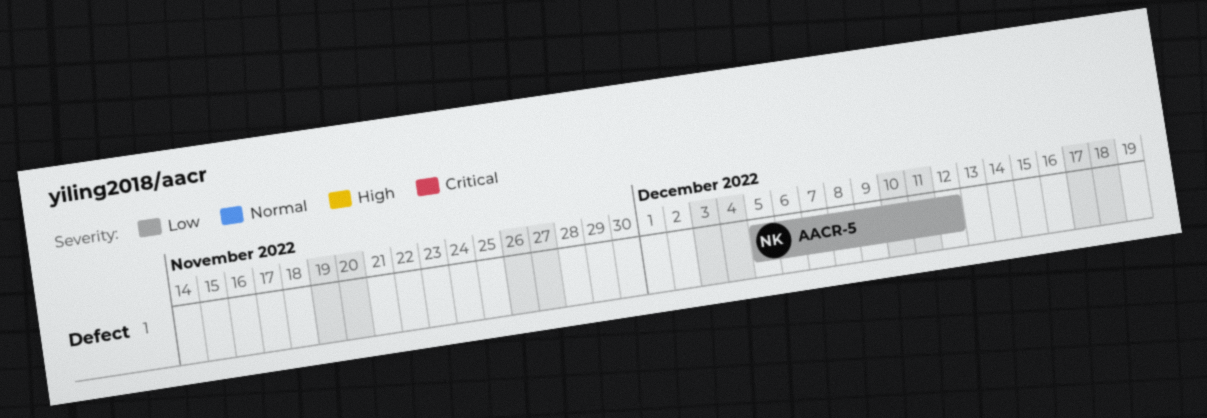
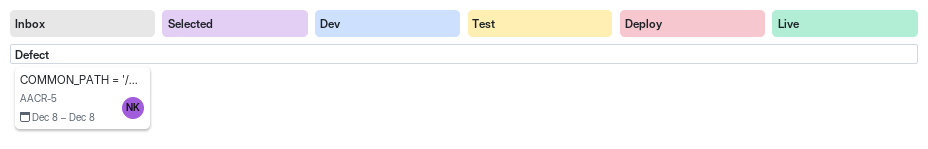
AACR-5, start: Dec 5 -> Dec 8
AACR-5, due: Dec 12 -> Dec 8

